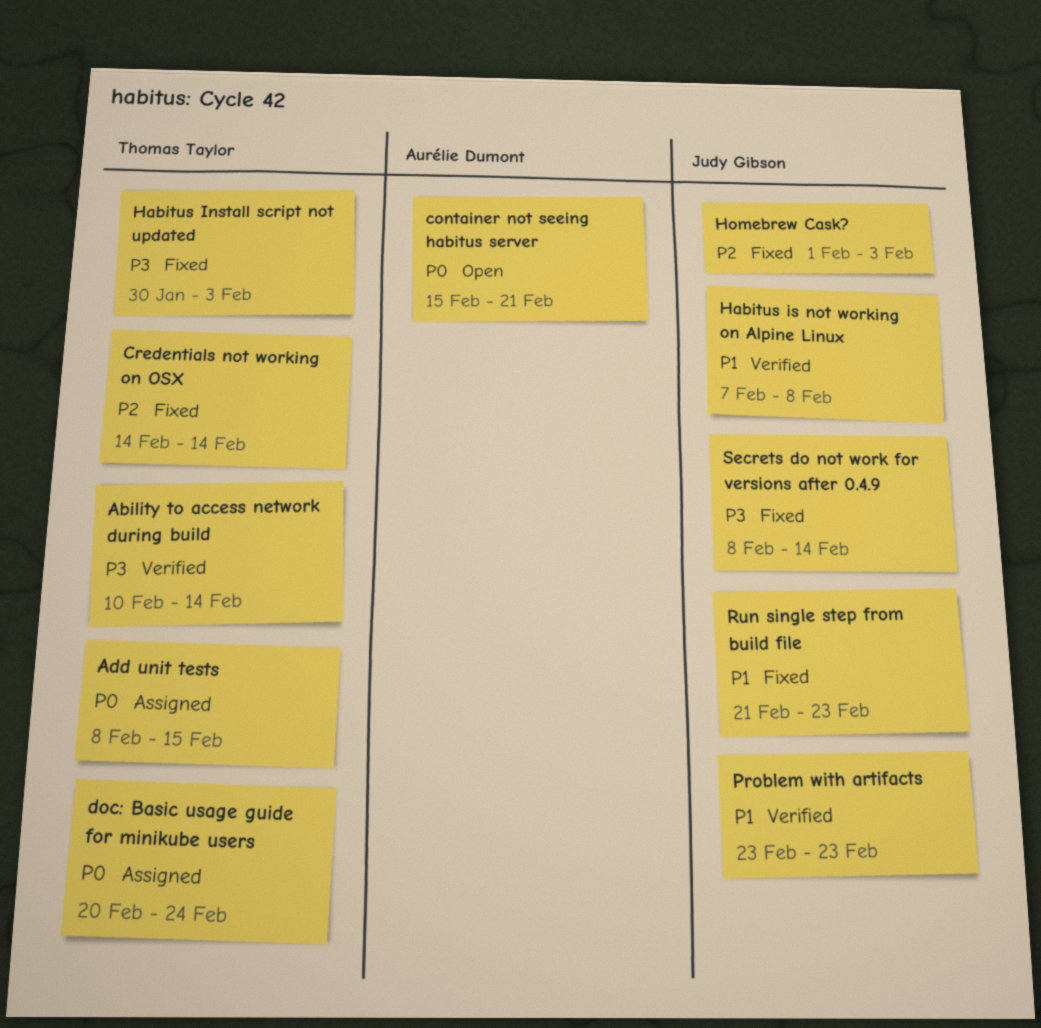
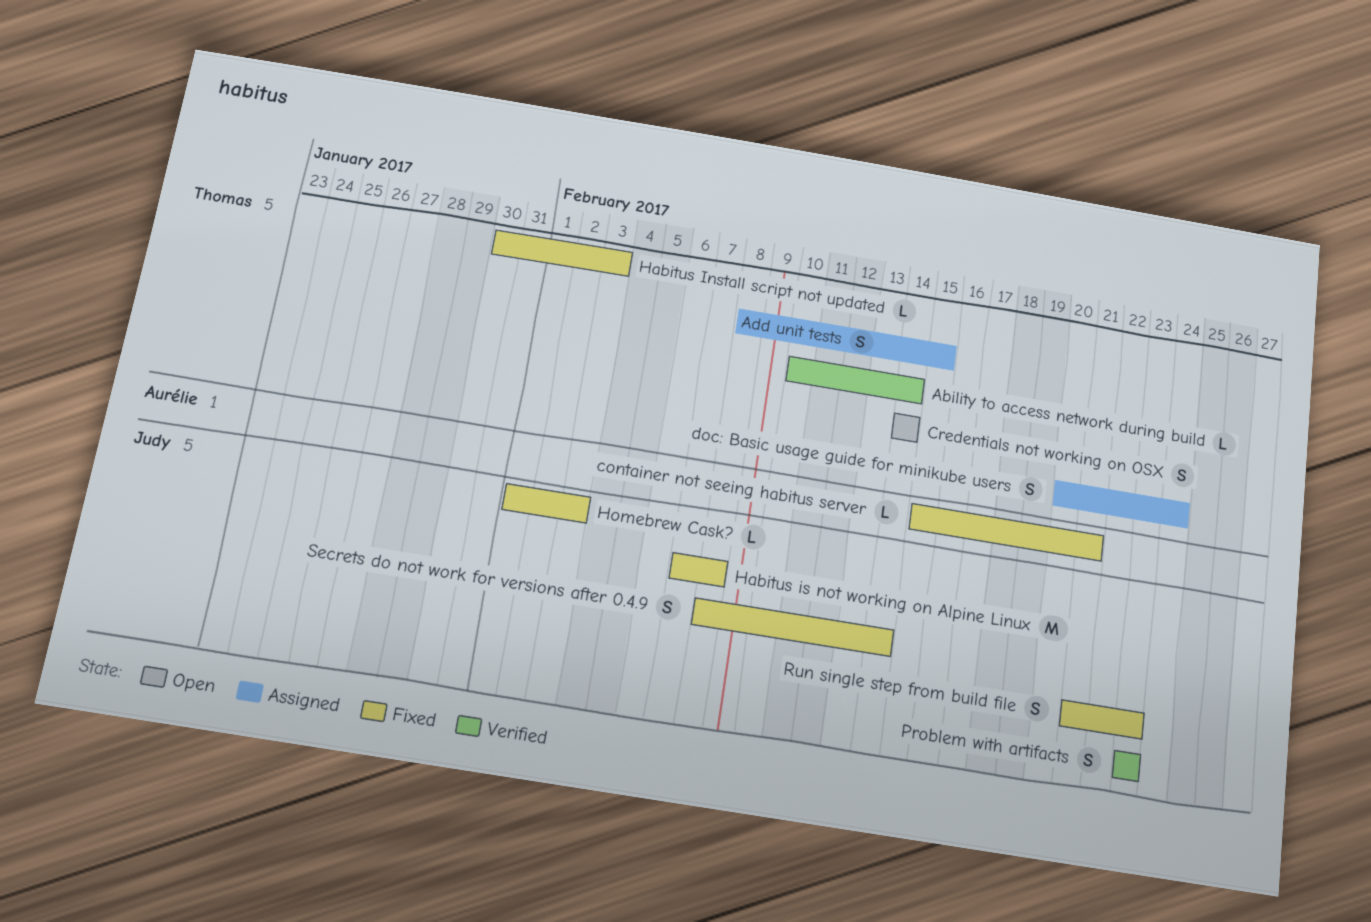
container not seeing habitus server, status: Open -> Fixed
Credentials not working on OSX, status: Fixed -> Open
Habitus is not working on Alpine Linux, status: Verified -> Fixed

